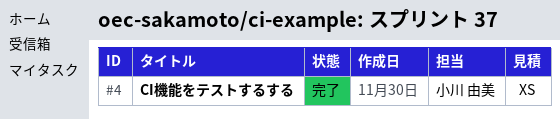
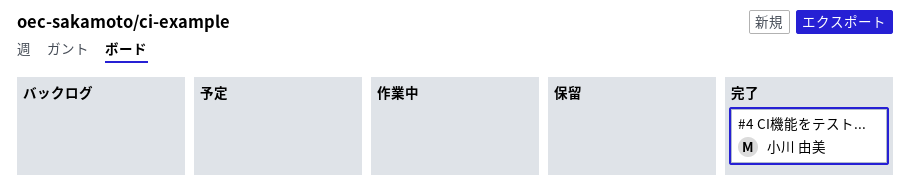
#4, estimate: XS -> M

